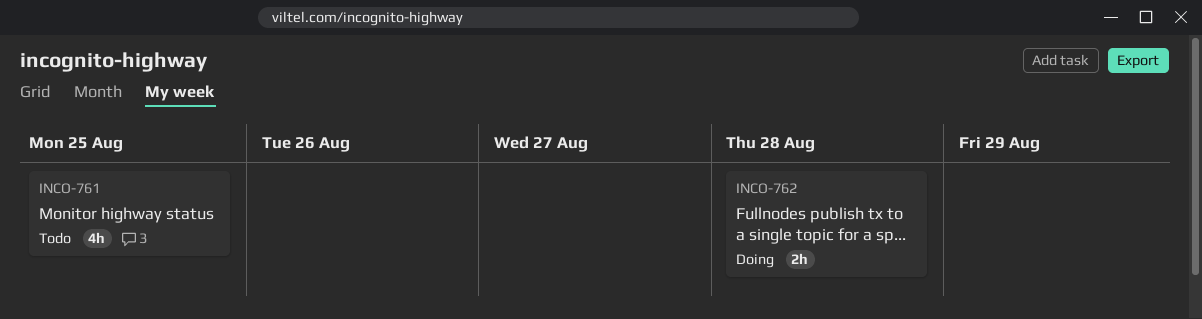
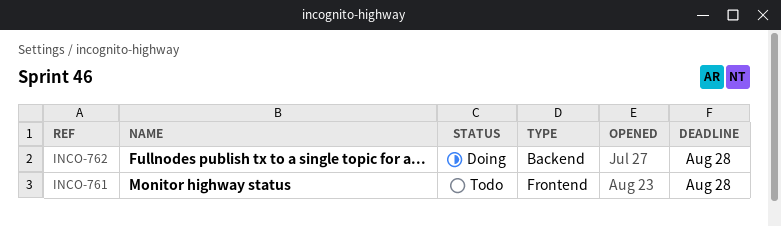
INCO-761, due: Aug 25 -> Aug 28

